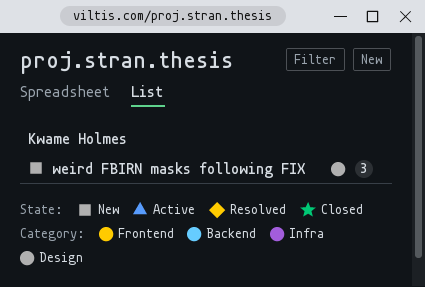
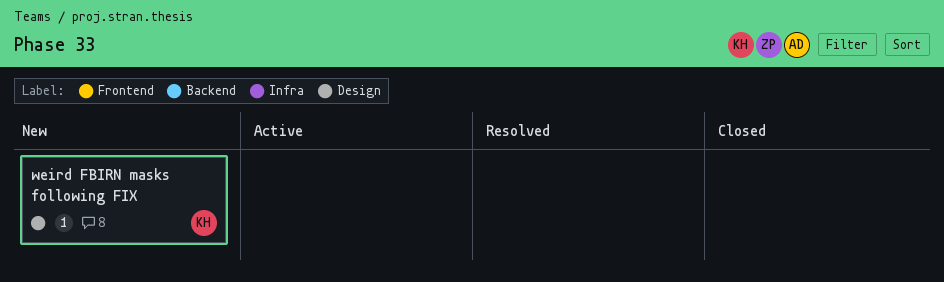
weird FBIRN masks following FIX, estimate: 3 -> 1

